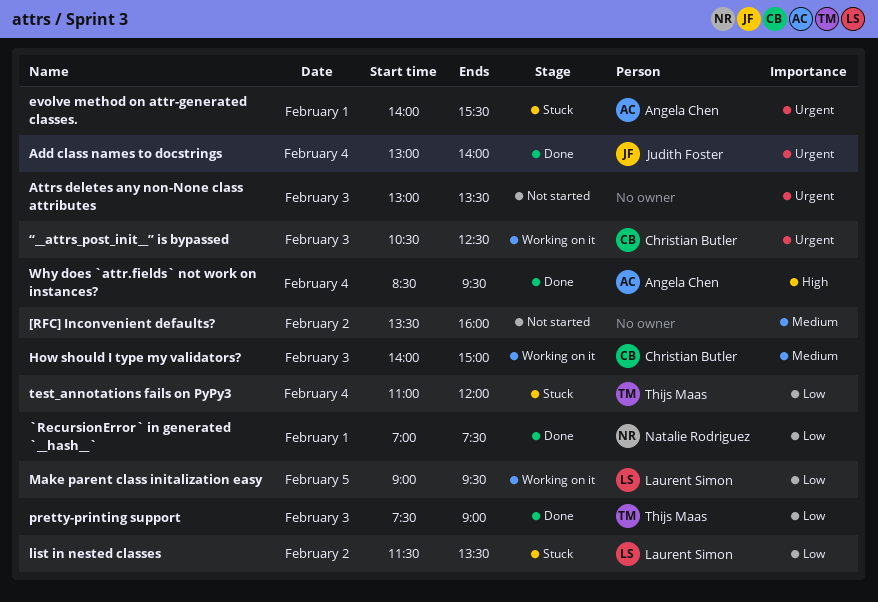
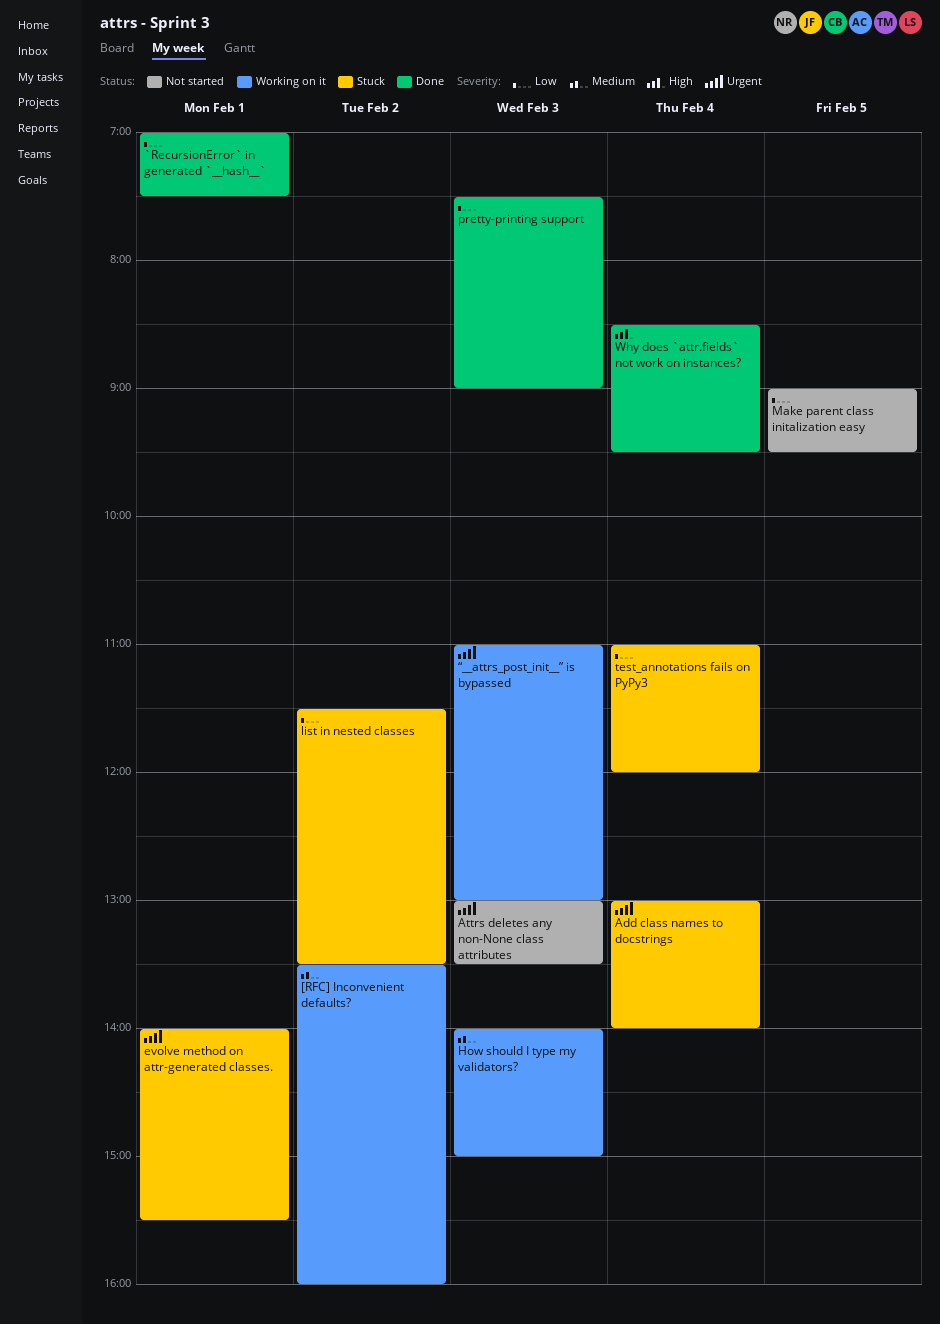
[RFC] Inconvenient defaults?, status: Not started -> Working on it
Add class names to docstrings, status: Done -> Stuck
Make parent class initalization easy, status: Working on it -> Not started
“__attrs_post_init__” is bypassed, begins: 10:30 -> 11:00
“__attrs_post_init__” is bypassed, ends: 12:30 -> 13:00

